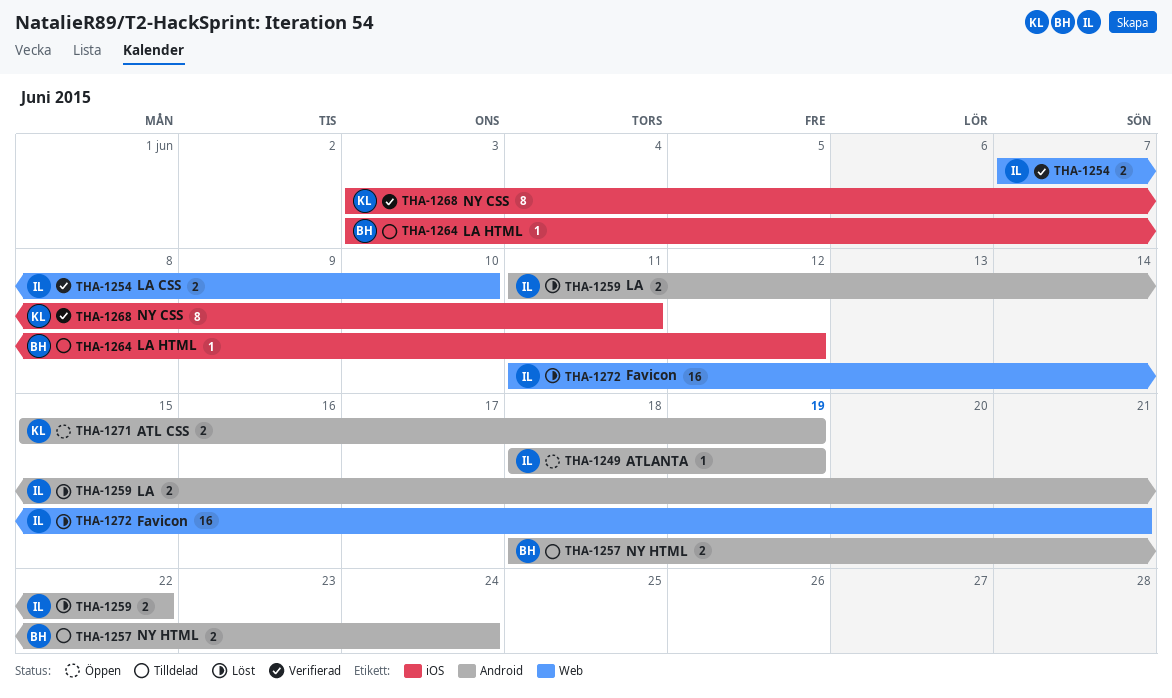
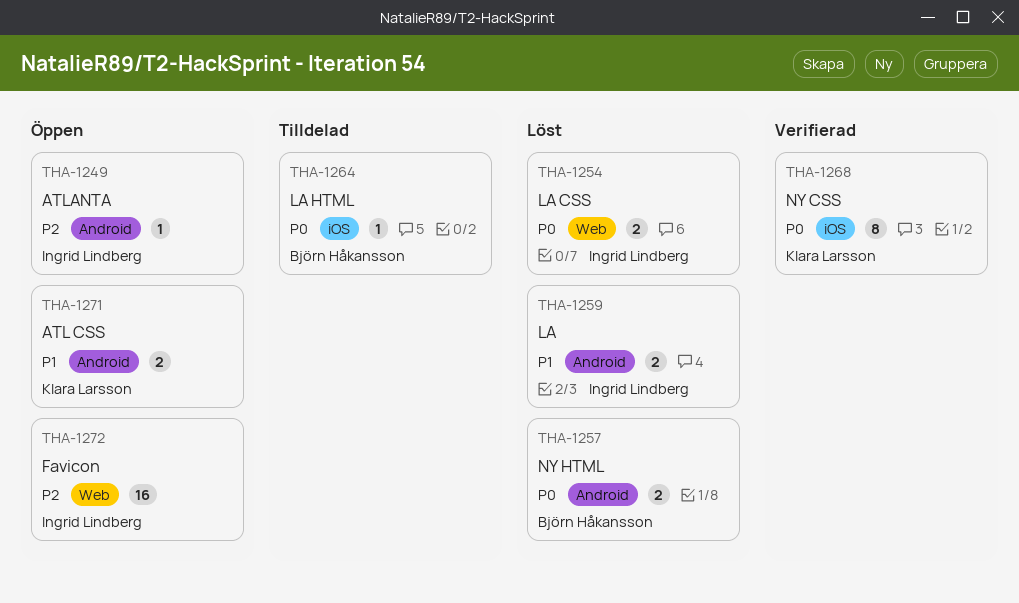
THA-1254, status: Verifierad -> Löst
THA-1257, status: Tilldelad -> Löst
THA-1272, status: Löst -> Öppen

